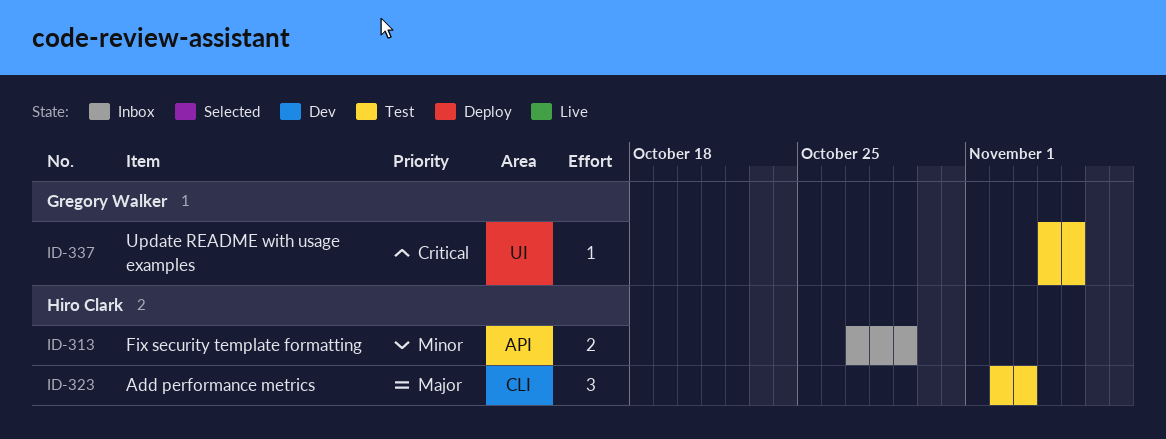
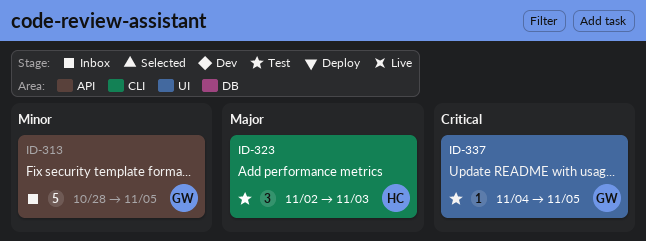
ID-313, owner: Hiro Clark -> Gregory Walker
ID-313, estimate: 2 -> 5
ID-313, start: Oct 27 -> Oct 28
ID-313, due: Oct 29 -> Nov 5

